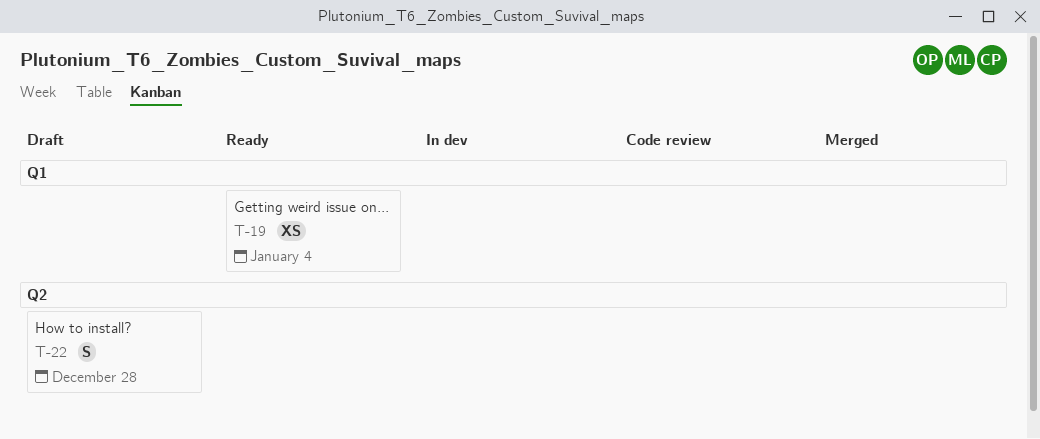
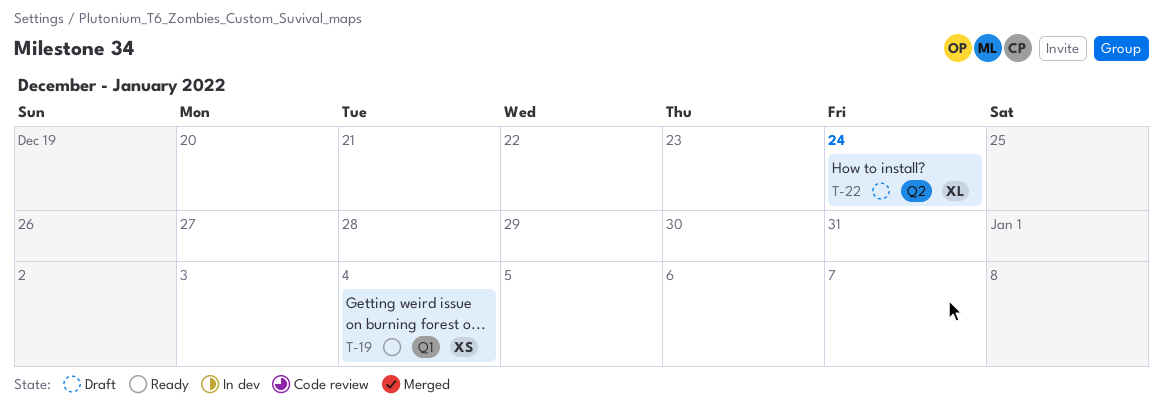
T-22, estimate: S -> XL
T-22, due: Dec 28 -> Dec 24

